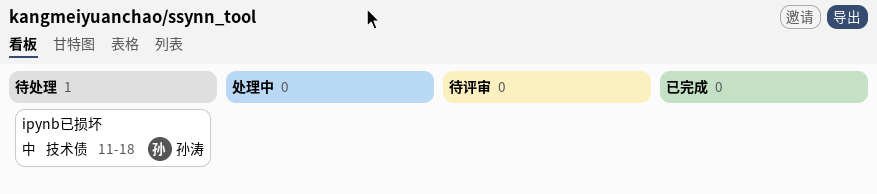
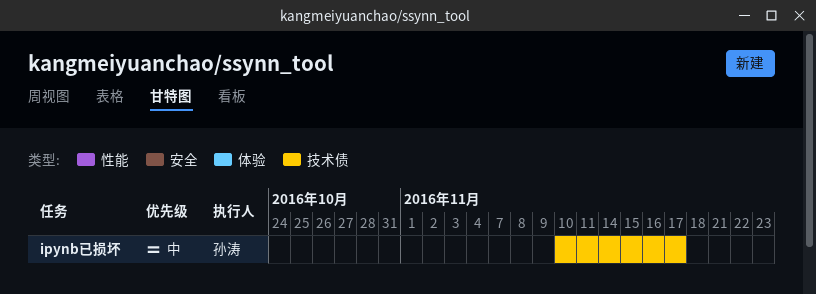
ipynb已损坏, due: Nov 18 -> Nov 17

